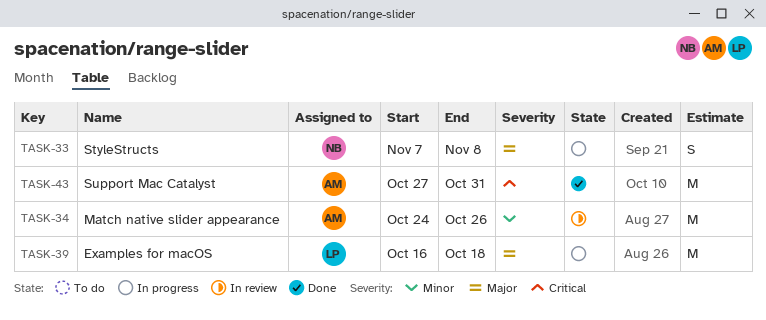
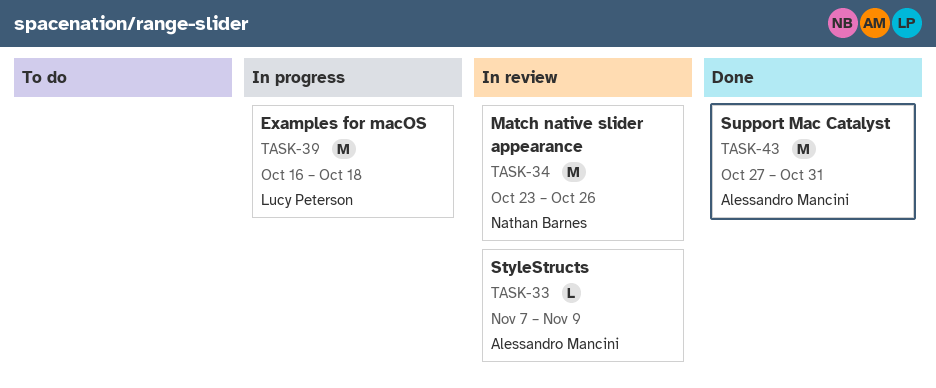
TASK-33, status: In progress -> In review
TASK-33, owner: Nathan Barnes -> Alessandro Mancini
TASK-33, estimate: S -> L
TASK-33, due: Nov 8 -> Nov 9
TASK-34, owner: Alessandro Mancini -> Nathan Barnes
TASK-34, start: Oct 24 -> Oct 23

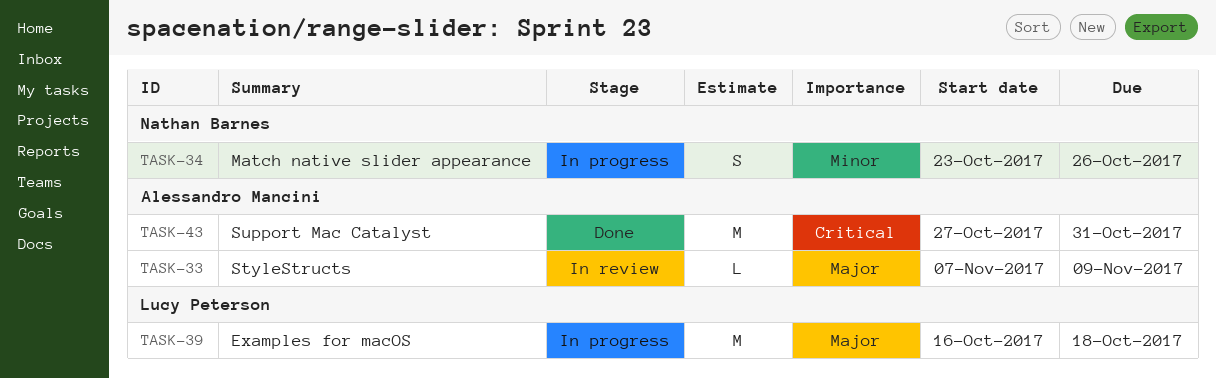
TASK-34, status: In review -> In progress
TASK-34, estimate: M -> S

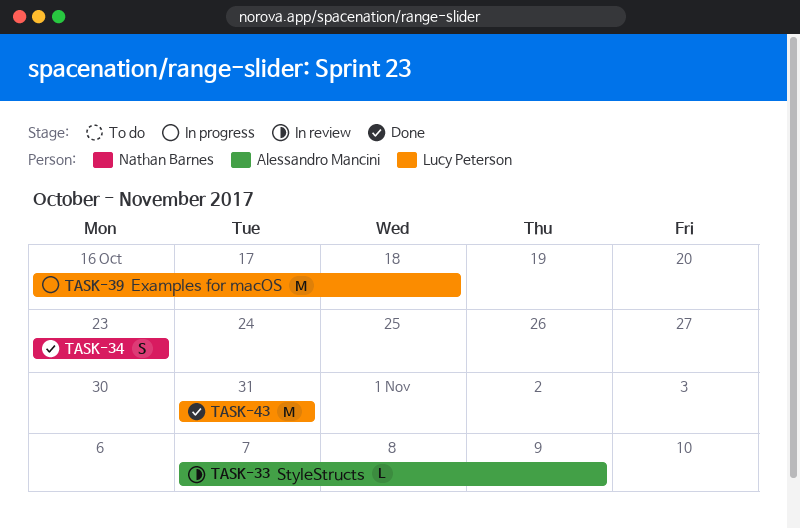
TASK-34, status: In progress -> Done
TASK-34, due: Oct 26 -> Oct 23
TASK-43, owner: Alessandro Mancini -> Lucy Peterson
TASK-43, start: Oct 27 -> Oct 31

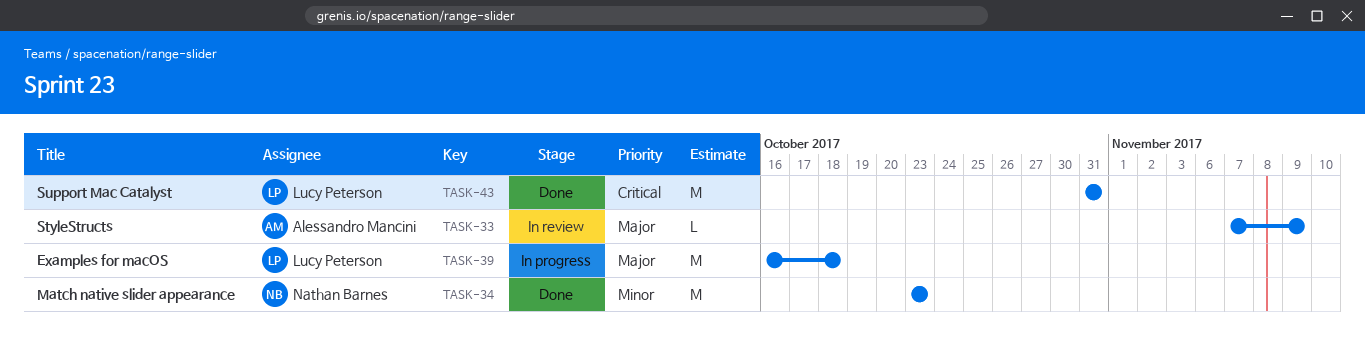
TASK-34, estimate: S -> M

